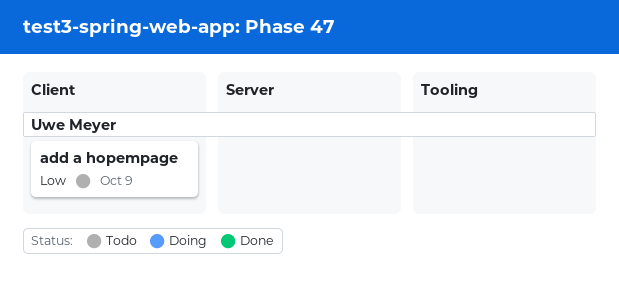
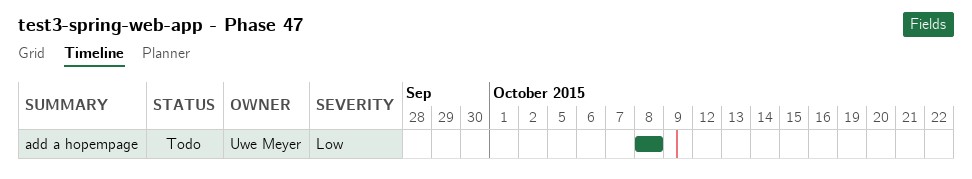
add a hopempage, due: Oct 9 -> Oct 8

